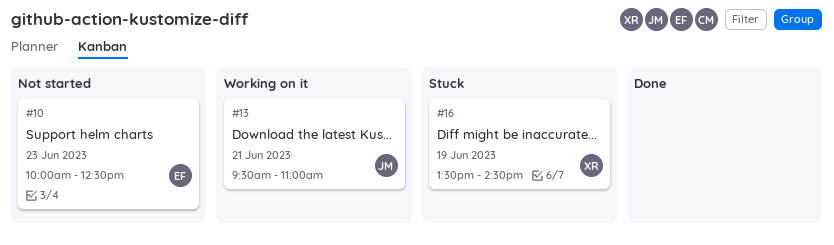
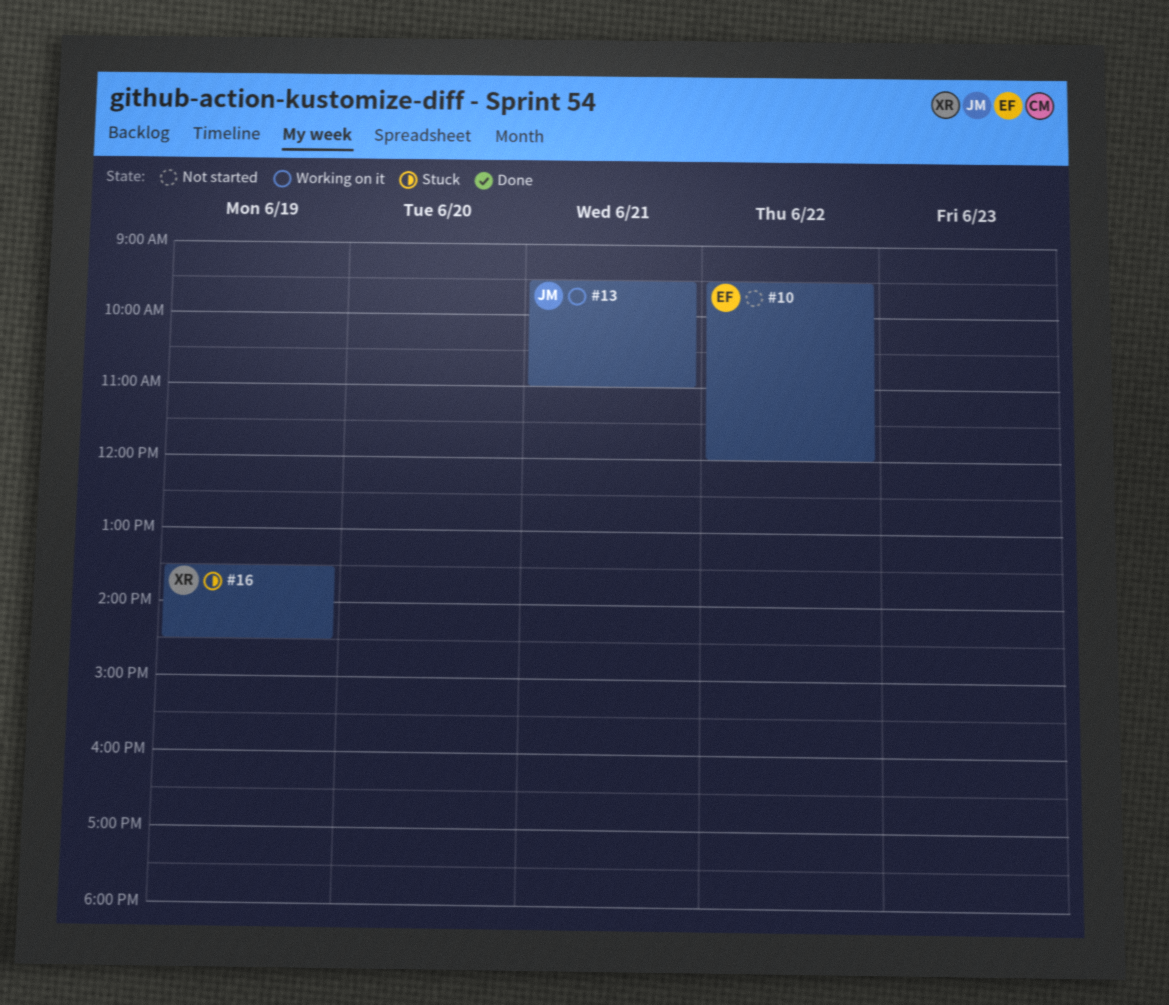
#10, day: Jun 23 -> Jun 22
#10, begins: 10:00 -> 09:30
#10, ends: 12:30 -> 12:00

